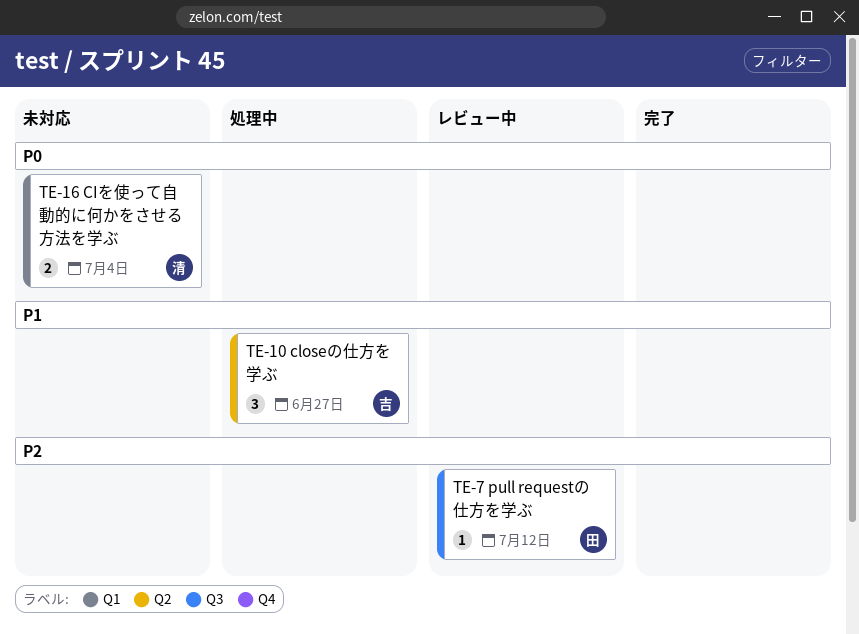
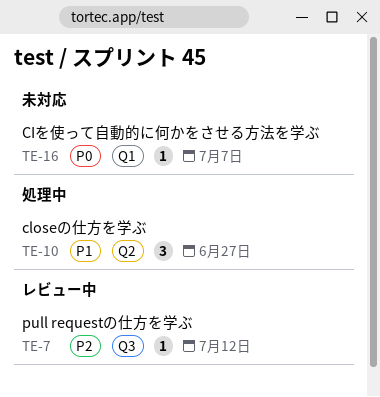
TE-16, estimate: 2 -> 1
TE-16, due: Jul 4 -> Jul 7

